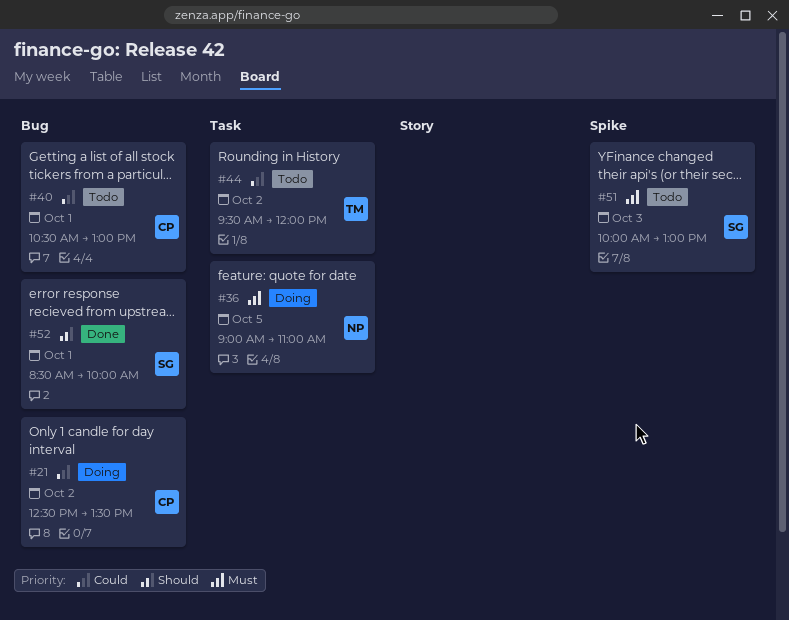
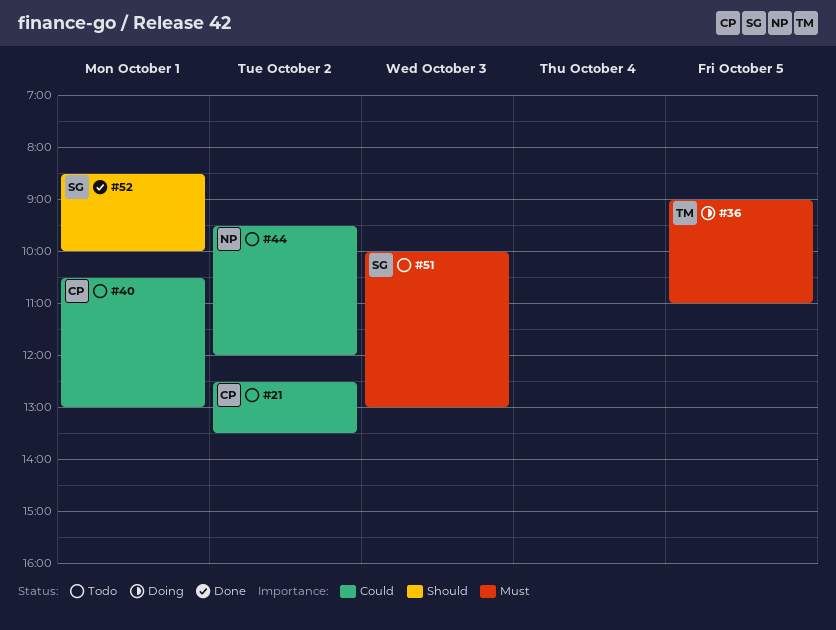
#21, status: Doing -> Todo
#36, owner: NP -> TM
#44, owner: TM -> NP

